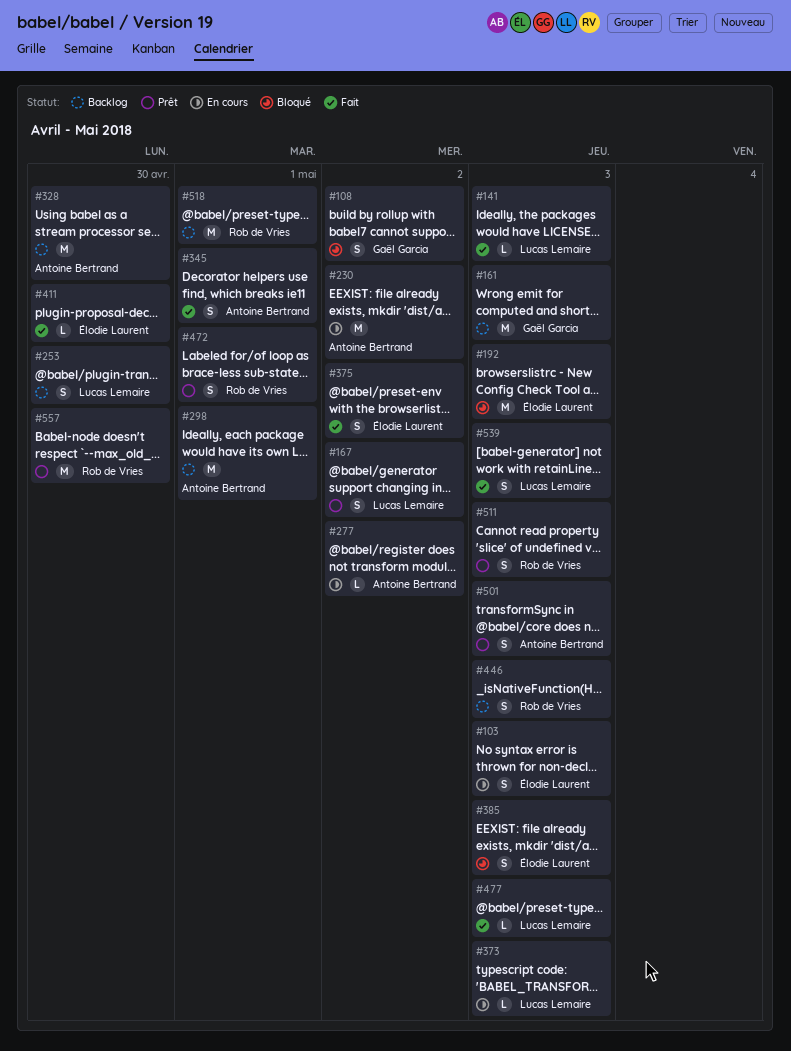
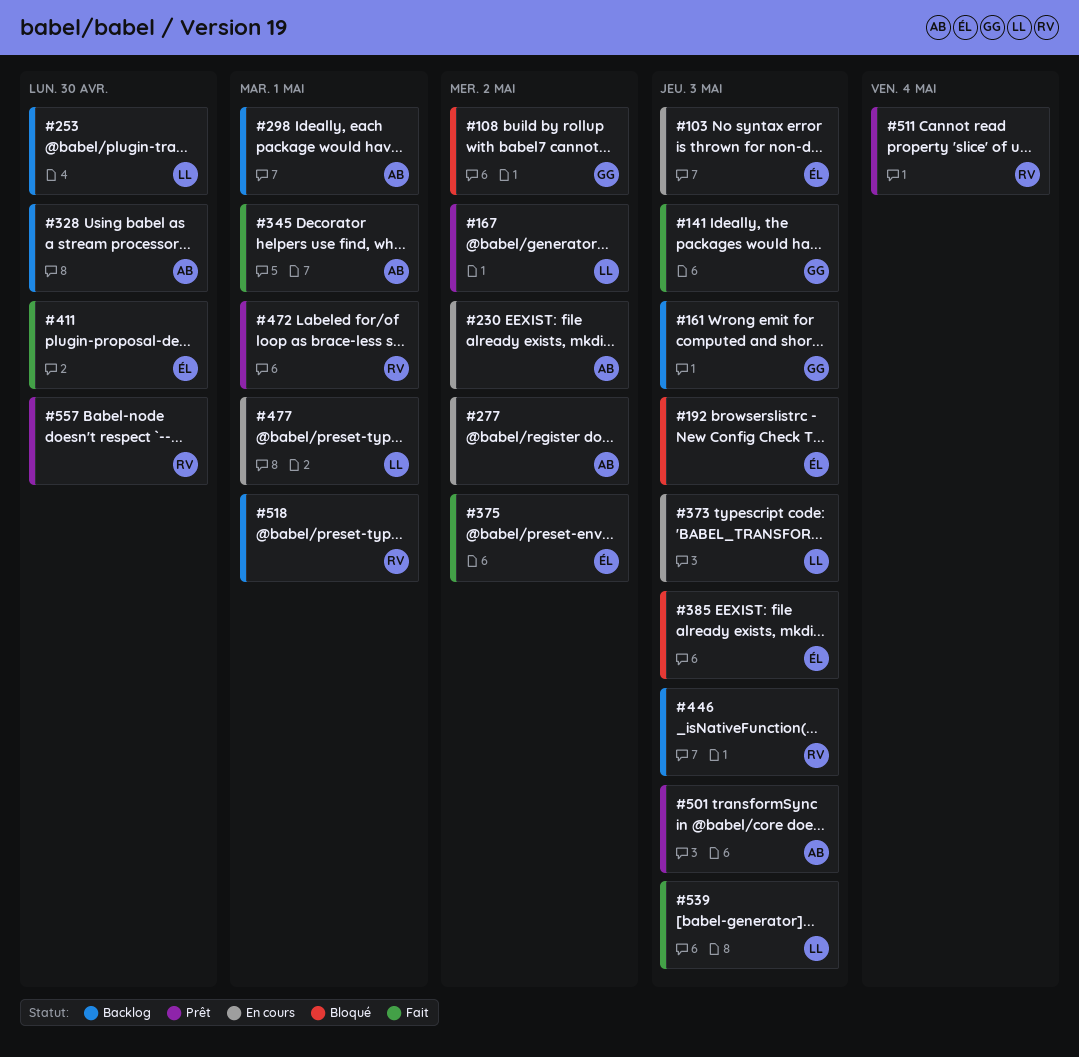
#141, owner: Lucas Lemaire -> Gaël Garcia
#477, status: Fait -> En cours
#477, due: May 3 -> May 1
#511, due: May 3 -> May 4

